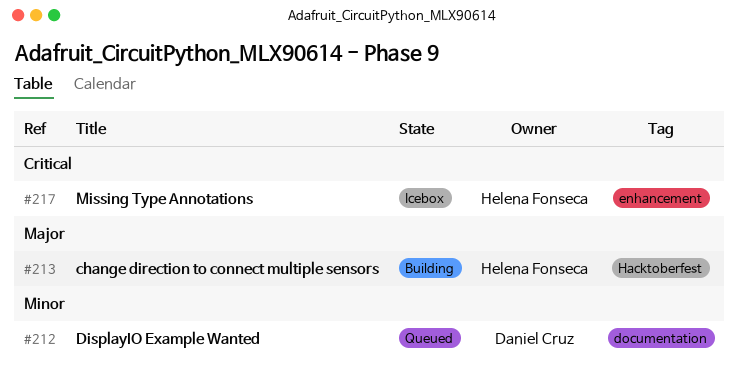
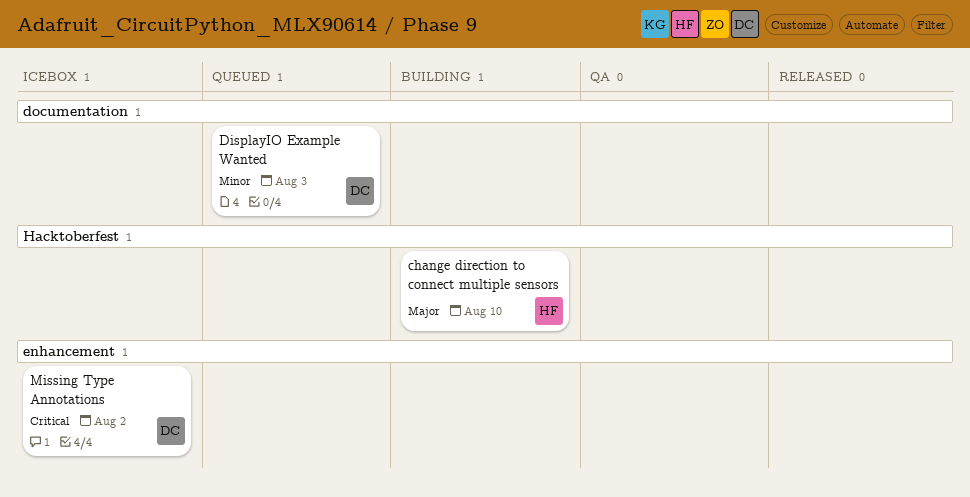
Missing Type Annotations, owner: Helena Fonseca -> Daniel Cruz

